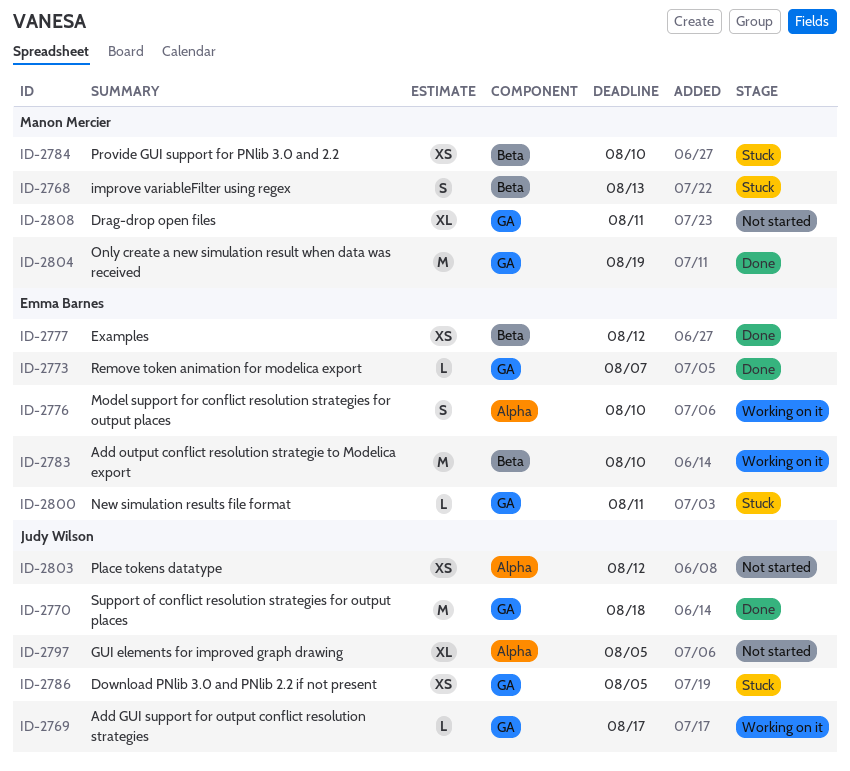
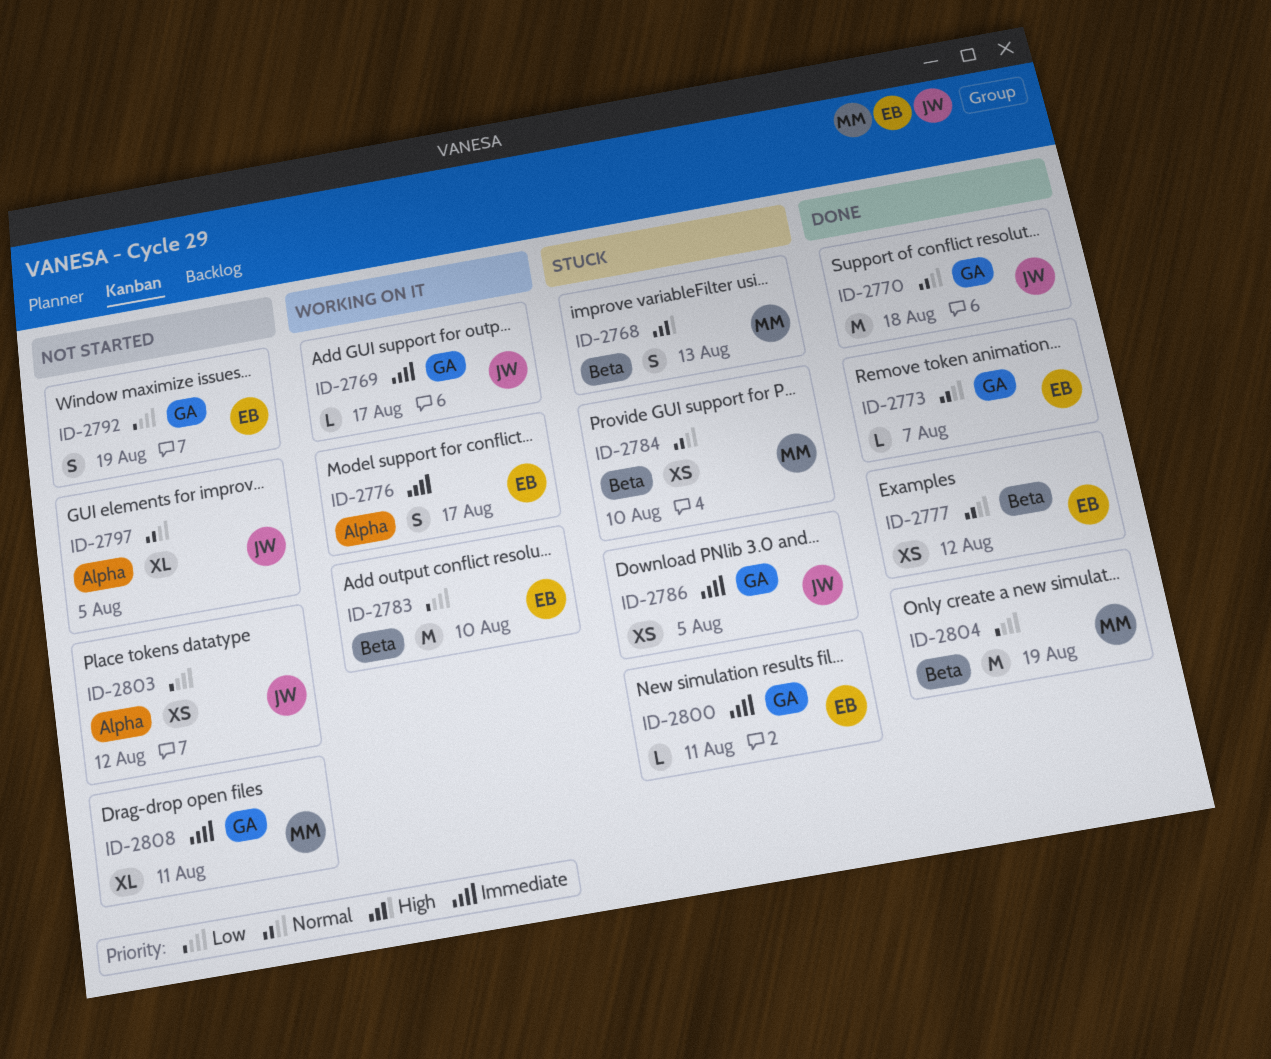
ID-2776, due: Aug 10 -> Aug 17
ID-2792: none -> present
ID-2804, label: GA -> Beta

